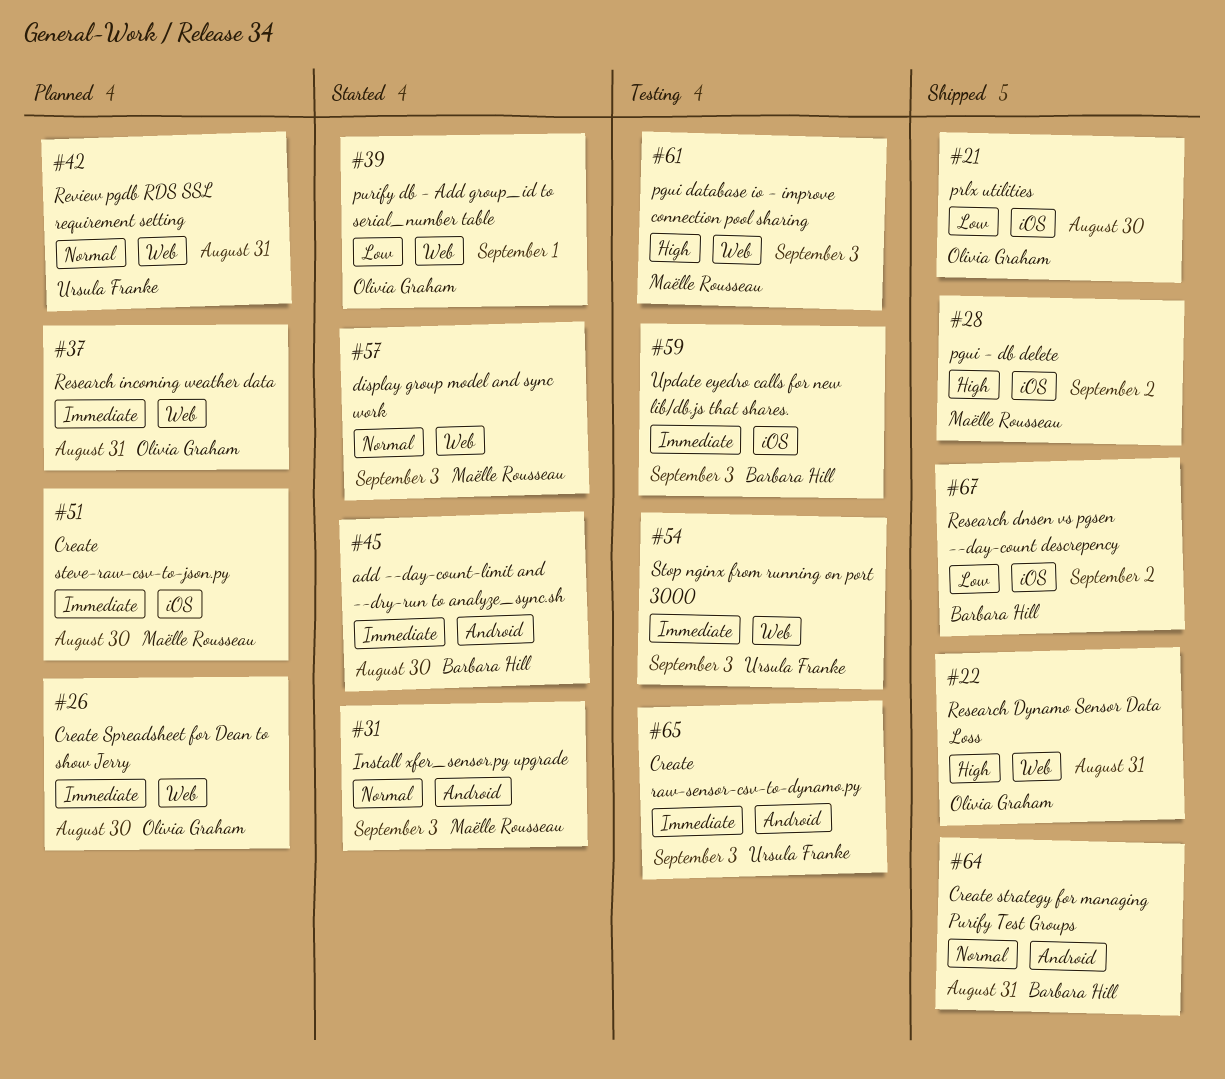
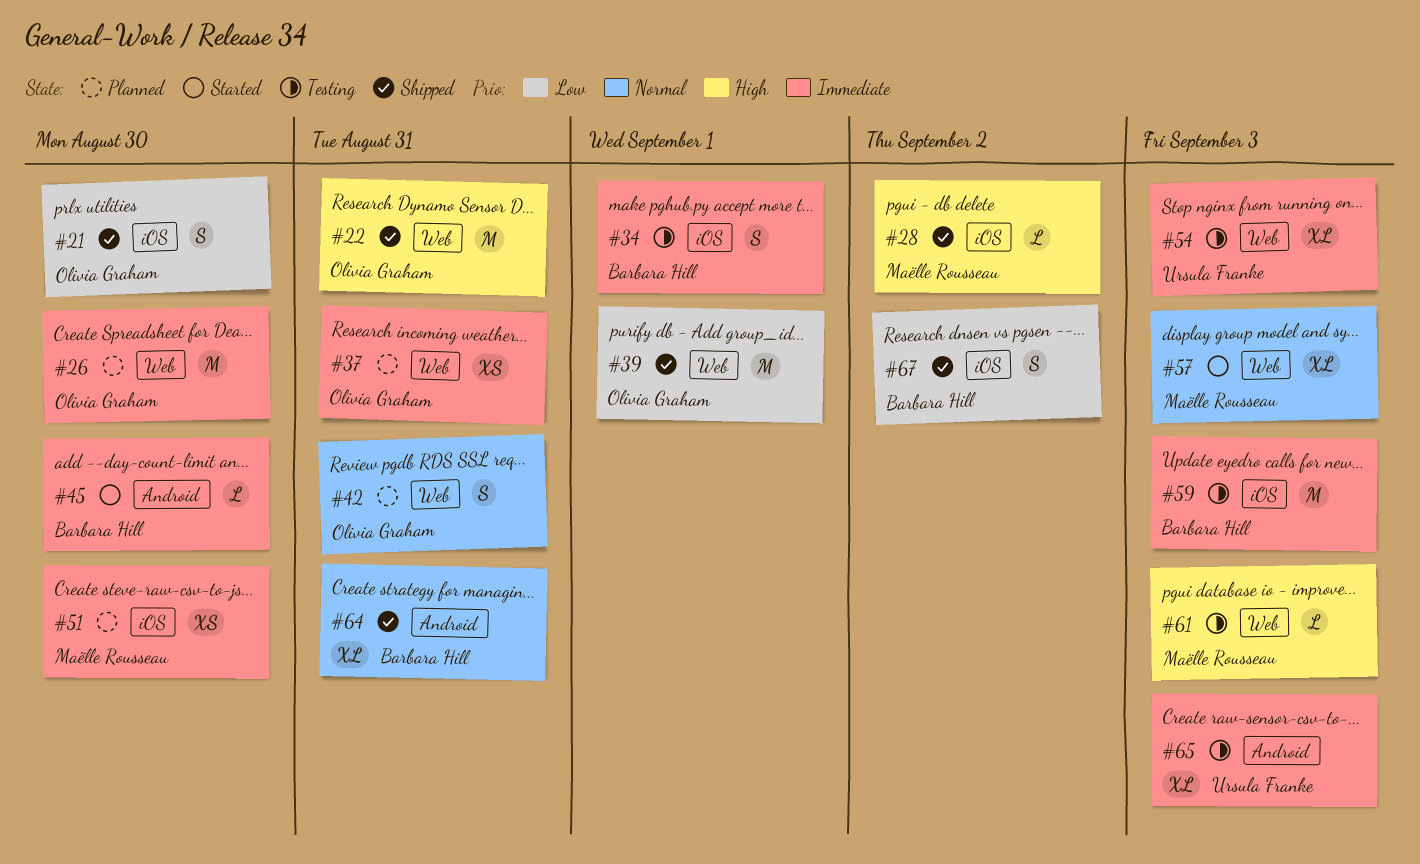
#31: present -> none
#34: none -> present
#39, status: Started -> Shipped
#42, owner: Ursula Franke -> Olivia Graham

